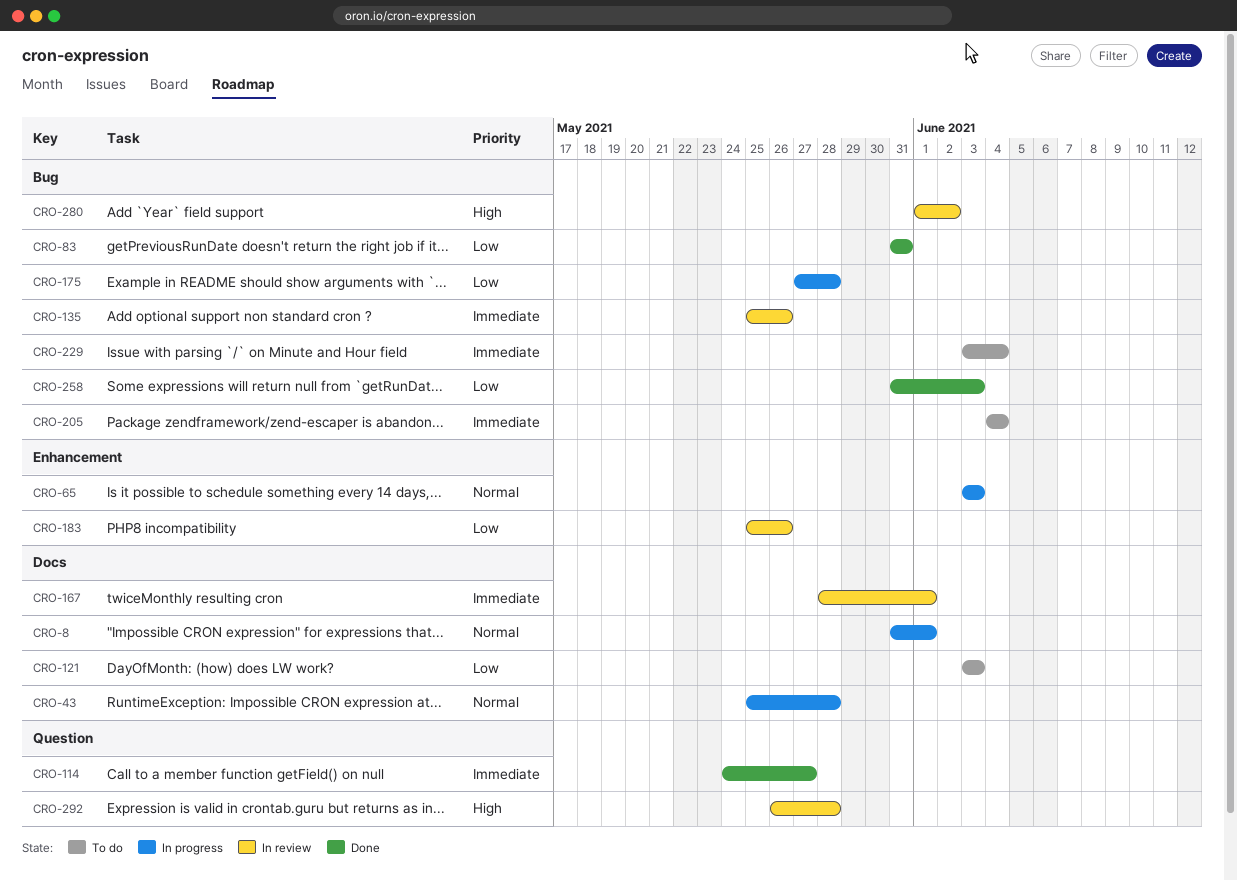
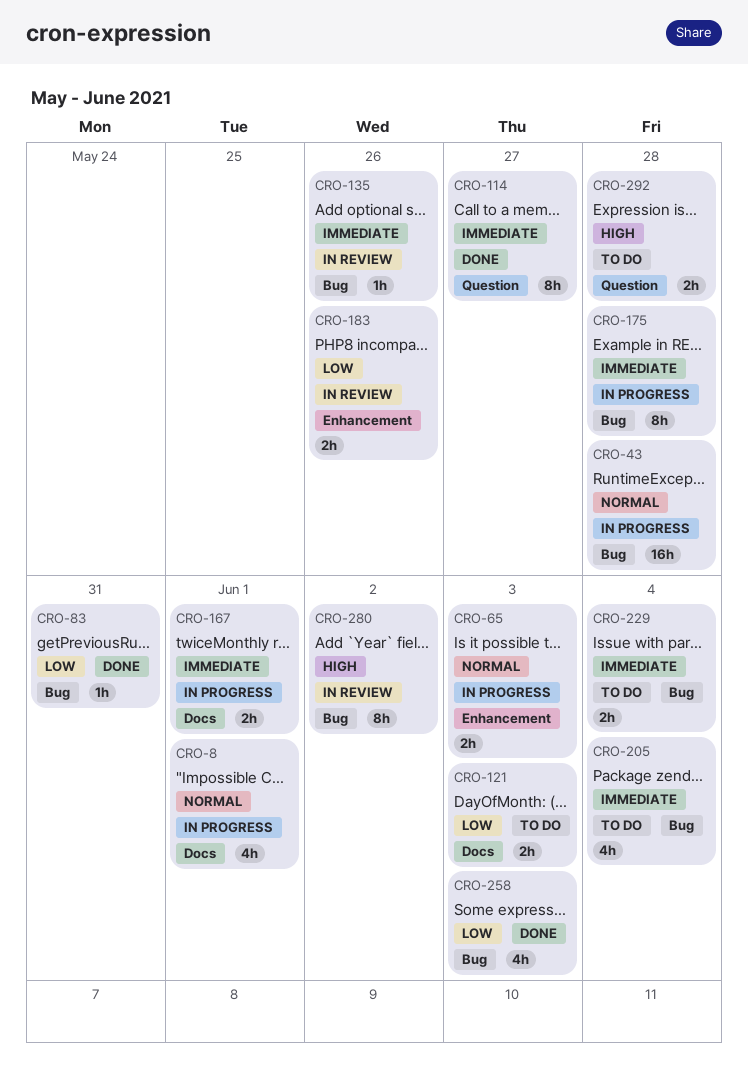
CRO-43, label: Docs -> Bug
CRO-167, status: In review -> In progress
CRO-175, priority: Low -> Immediate
CRO-292, status: In review -> To do

